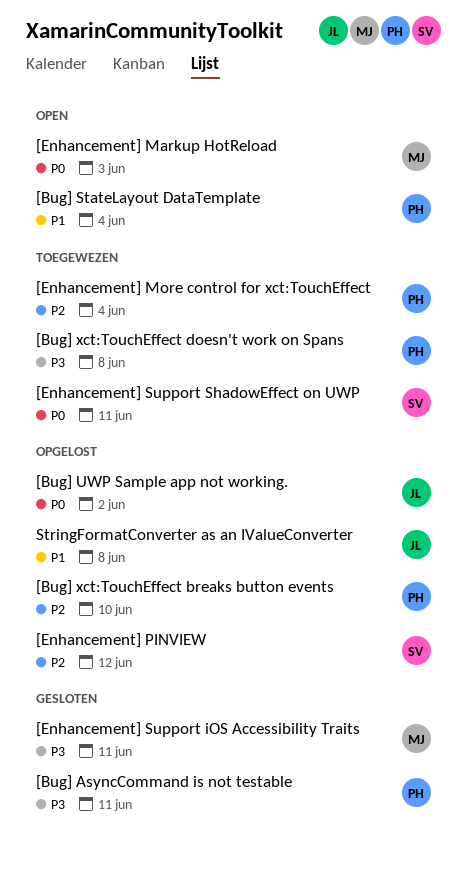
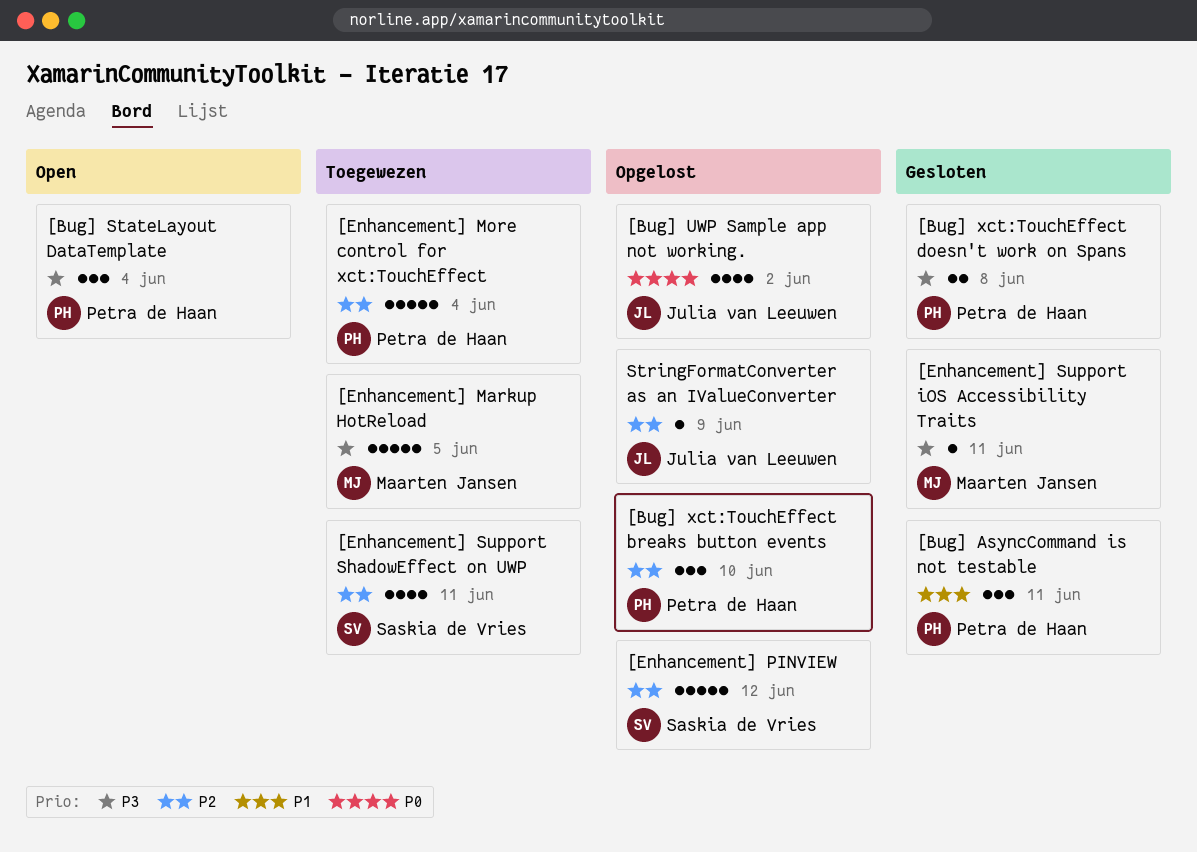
[Bug] AsyncCommand is not testable, priority: P3 -> P1
[Bug] StateLayout DataTemplate, priority: P1 -> P3
[Bug] xct:TouchEffect doesn't work on Spans, status: Toegewezen -> Gesloten
[Enhancement] Markup HotReload, status: Open -> Toegewezen
[Enhancement] Markup HotReload, priority: P0 -> P3
[Enhancement] Markup HotReload, due: Jun 3 -> Jun 5
[Enhancement] Support ShadowEffect on UWP, priority: P0 -> P2
StringFormatConverter as an IValueConverter, priority: P1 -> P2
StringFormatConverter as an IValueConverter, due: Jun 8 -> Jun 9

